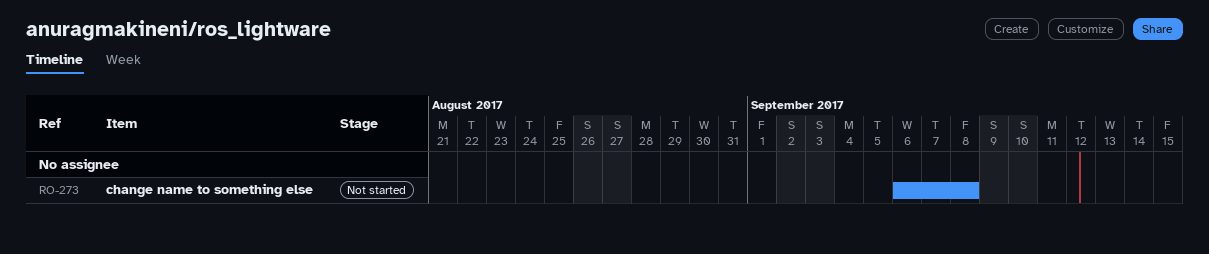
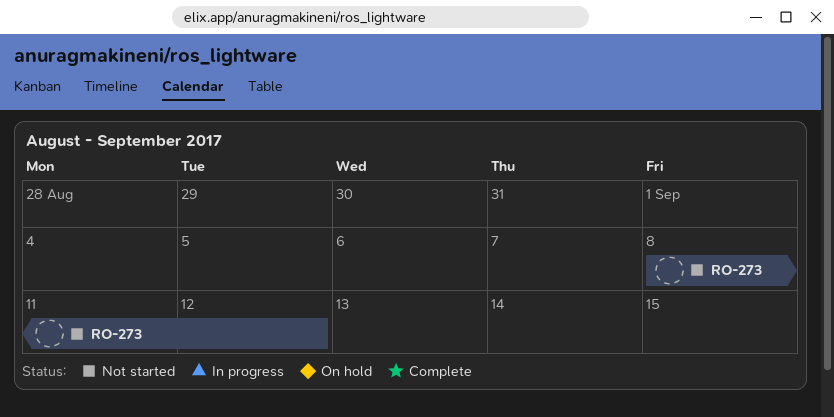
RO-273, start: Sep 6 -> Sep 8
RO-273, due: Sep 8 -> Sep 12

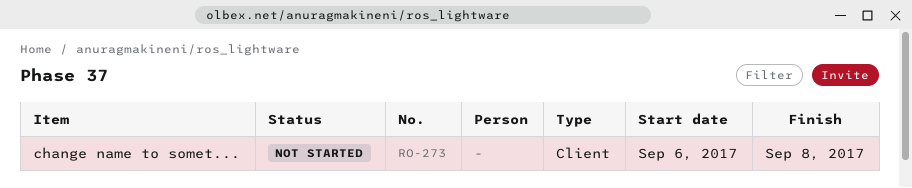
RO-273, start: Sep 8 -> Sep 6
RO-273, due: Sep 12 -> Sep 8

